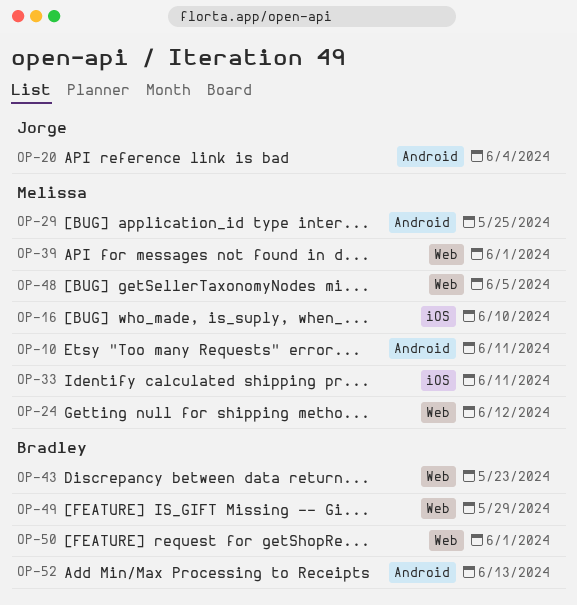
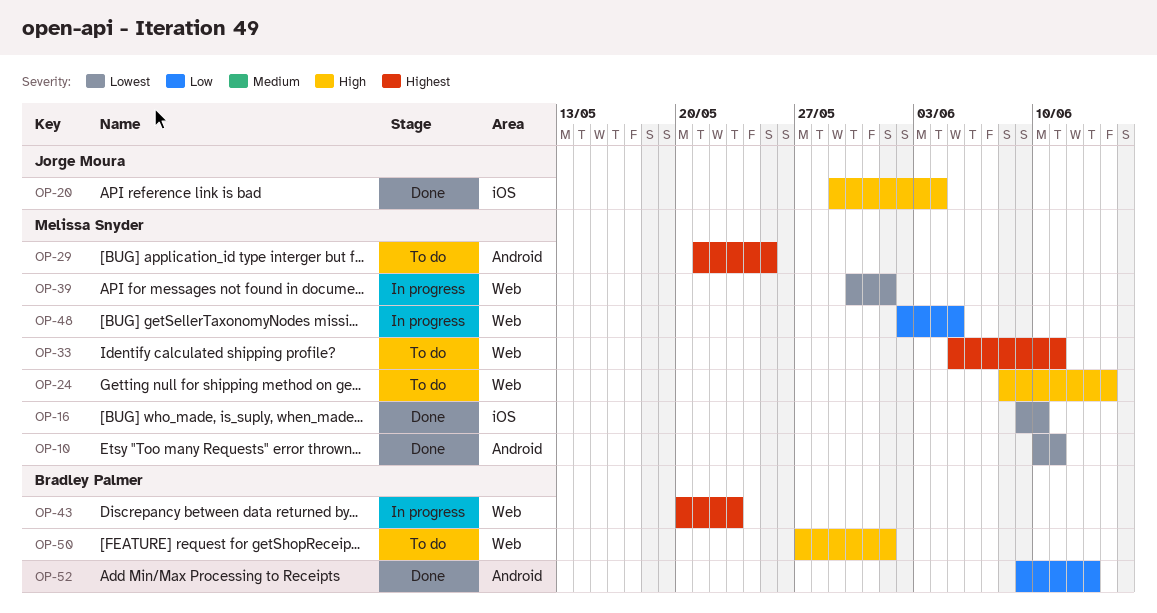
OP-20, label: Android -> iOS
OP-24, due: Jun 12 -> Jun 14
OP-33, label: iOS -> Web
OP-49: present -> none

